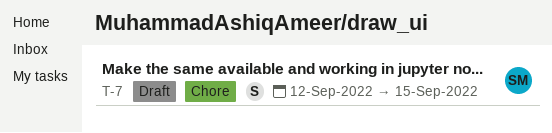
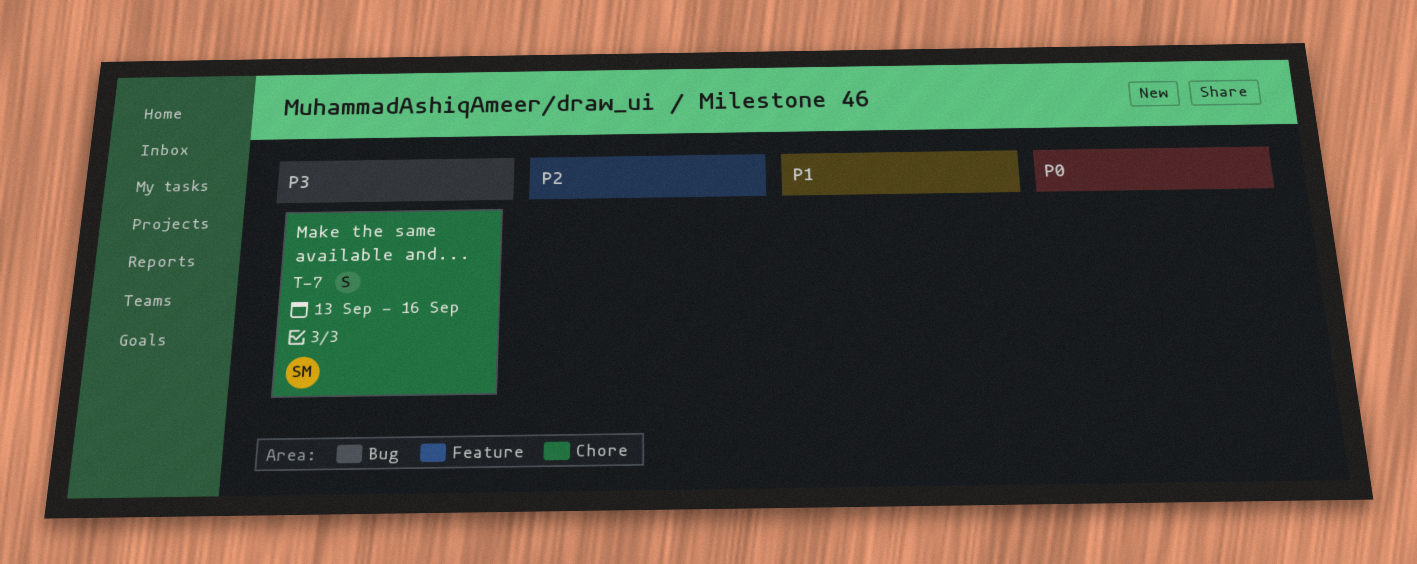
T-7, start: Sep 12 -> Sep 13
T-7, due: Sep 15 -> Sep 16

